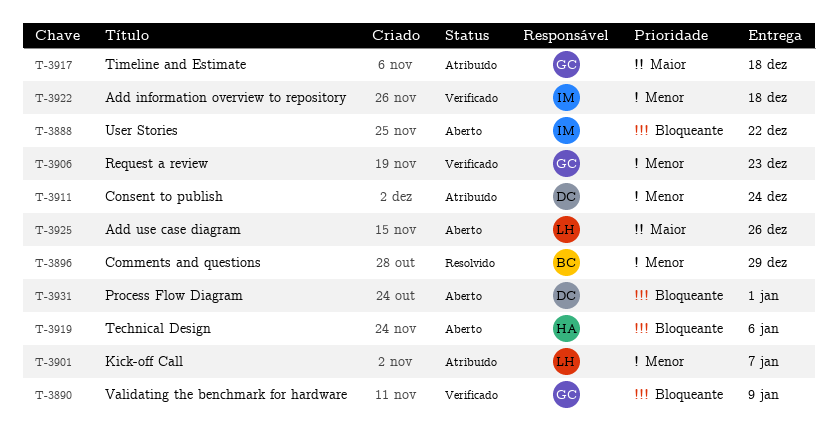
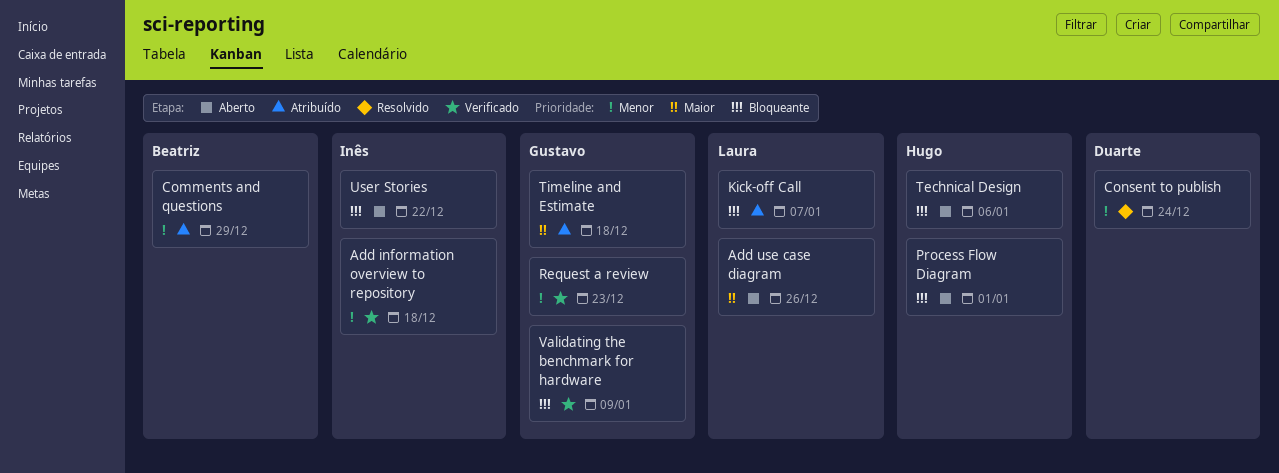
Comments and questions, status: Resolvido -> Atribuído
Consent to publish, status: Atribuído -> Resolvido
Kick-off Call, priority: Menor -> Bloqueante
Process Flow Diagram, owner: Duarte -> Hugo

